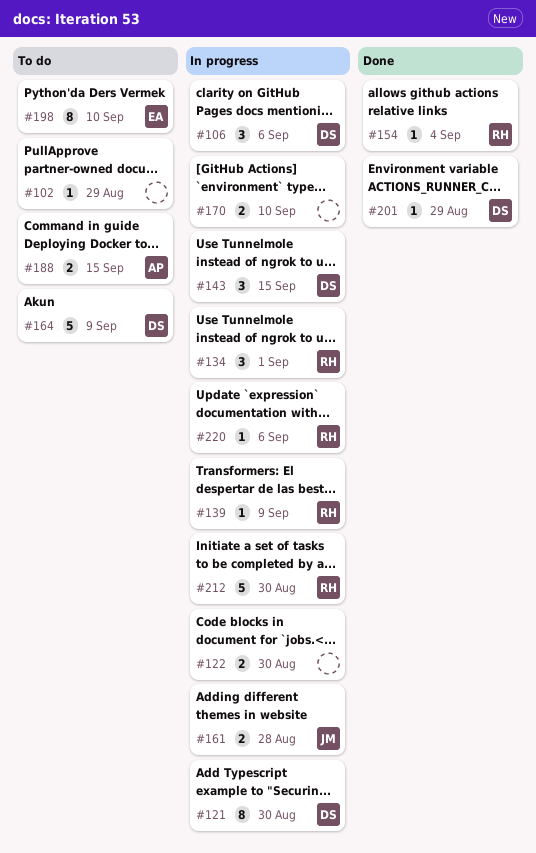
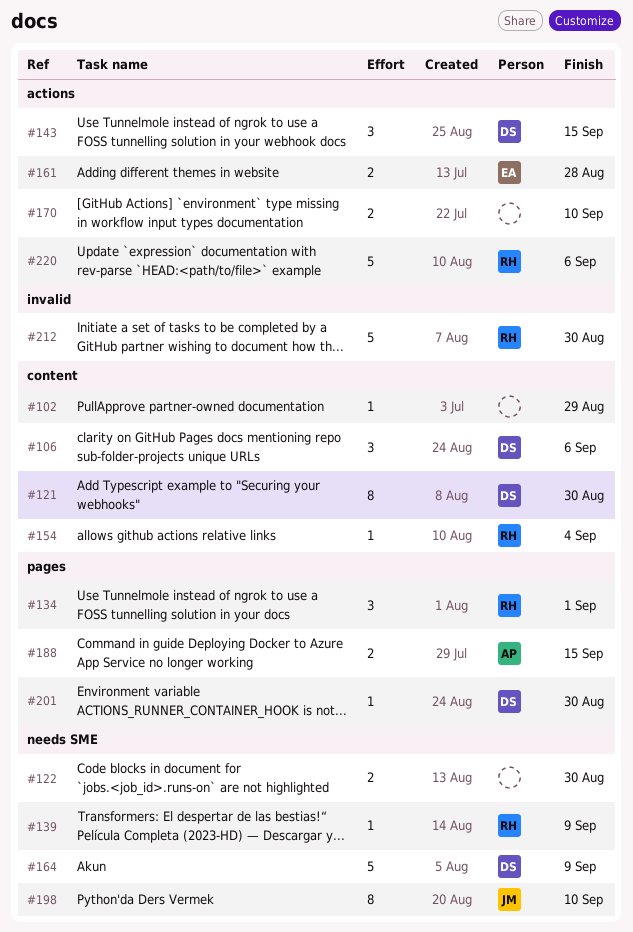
#161, owner: JM -> EA
#198, owner: EA -> JM
#201, due: Aug 29 -> Aug 30
#220, estimate: 1 -> 5

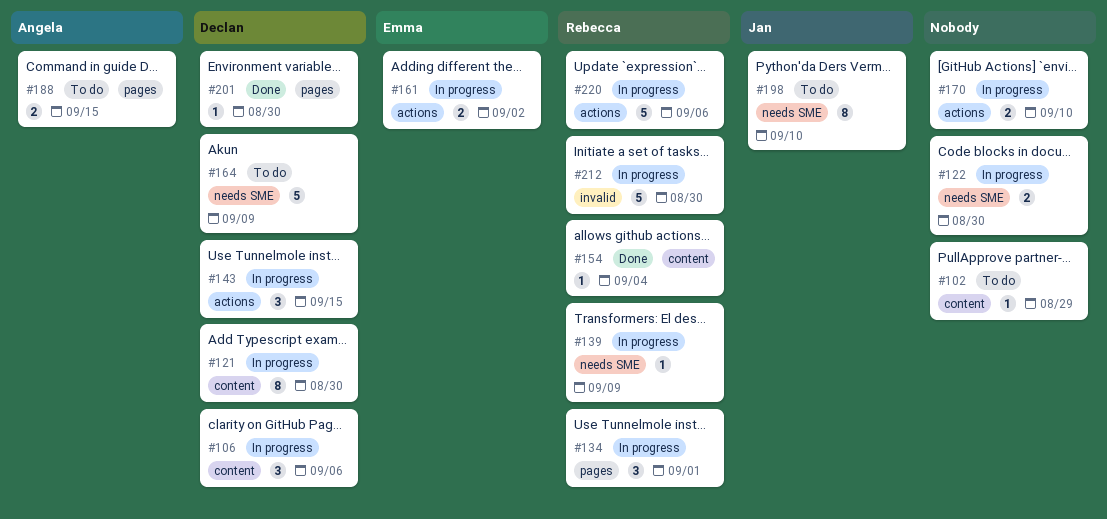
#161, due: Aug 28 -> Sep 2

